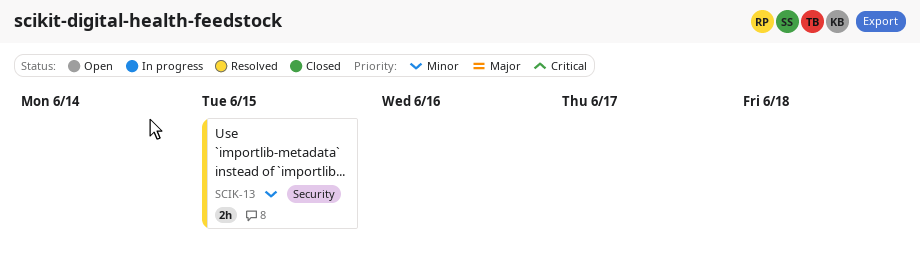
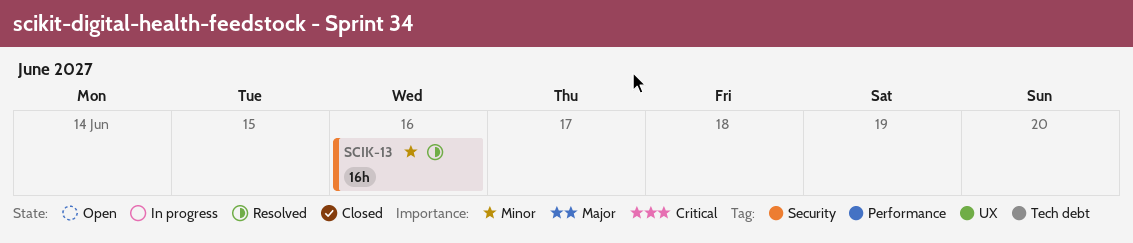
SCIK-13, estimate: 2h -> 16h
SCIK-13, due: Jun 15 -> Jun 16

